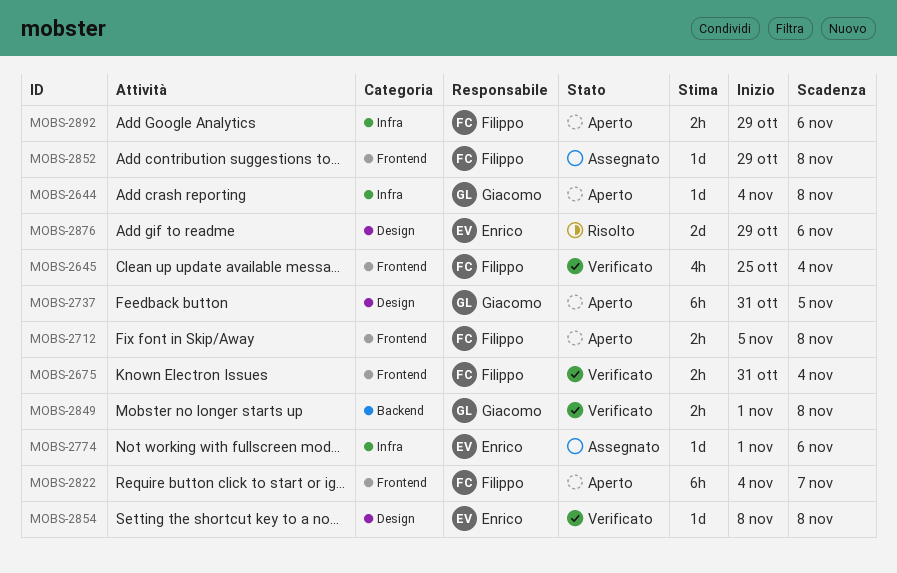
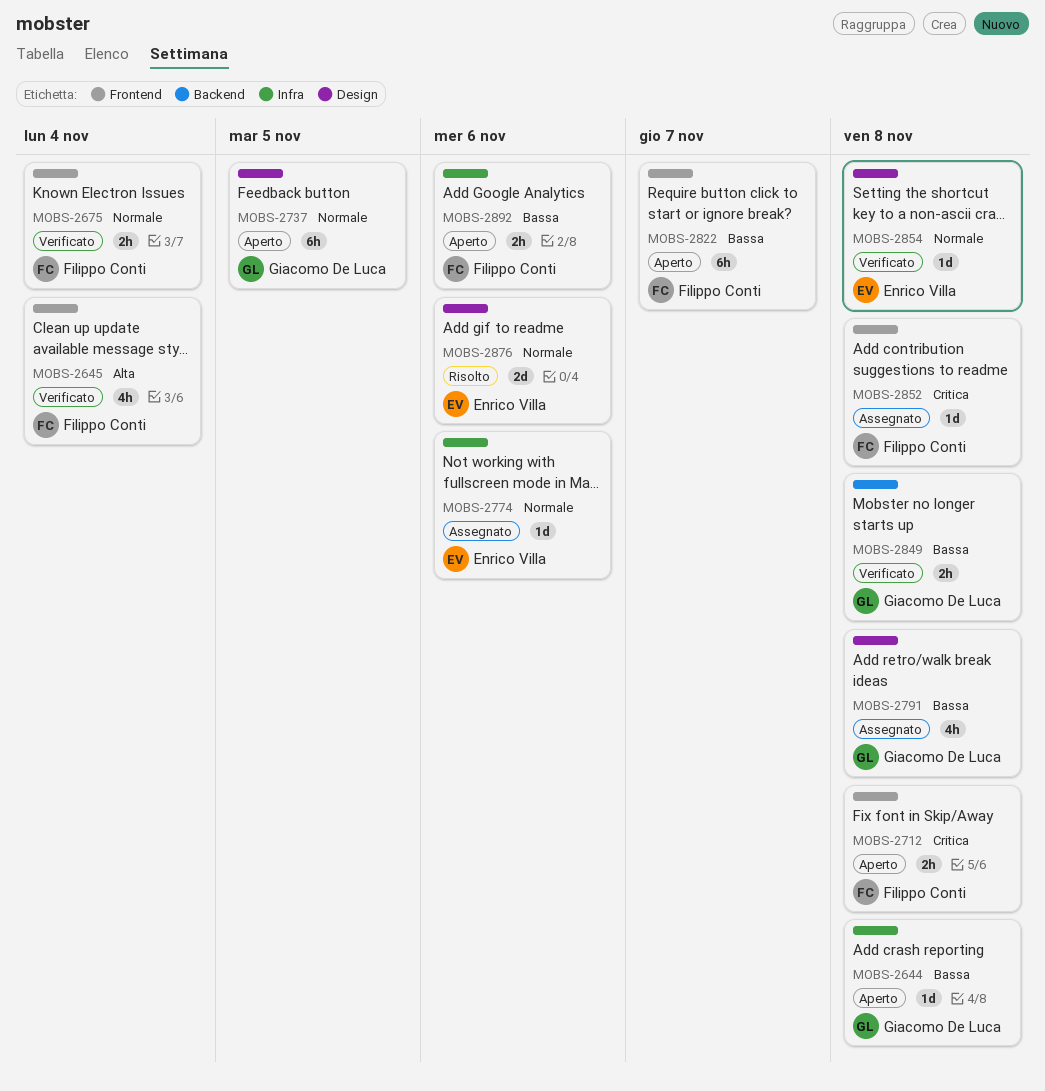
MOBS-2791: none -> present

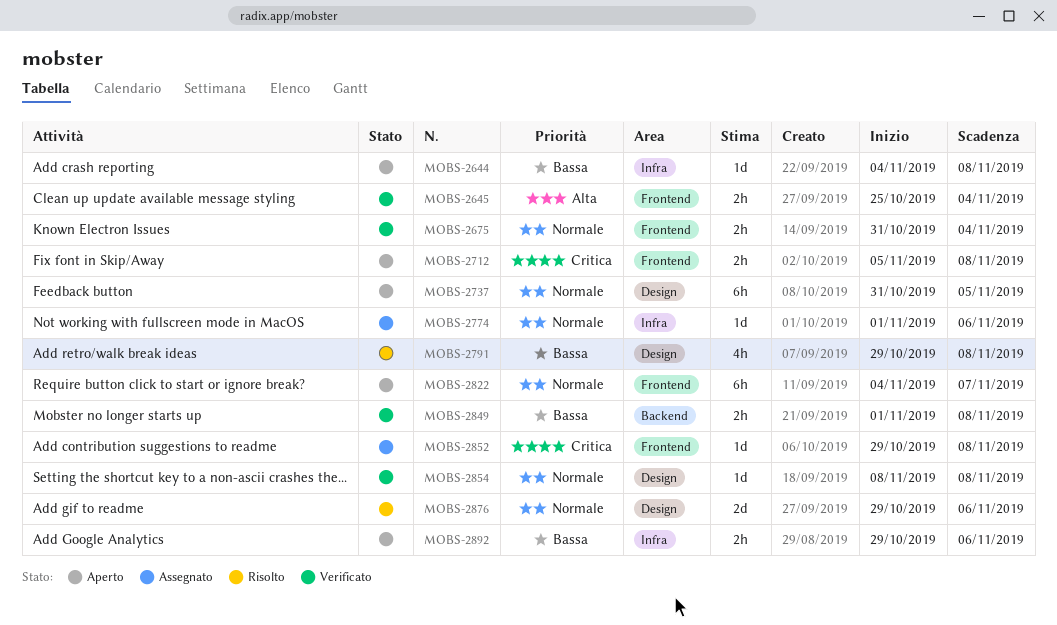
MOBS-2645, estimate: 4h -> 2h
MOBS-2791, status: Assegnato -> Risolto
MOBS-2822, priority: Bassa -> Normale

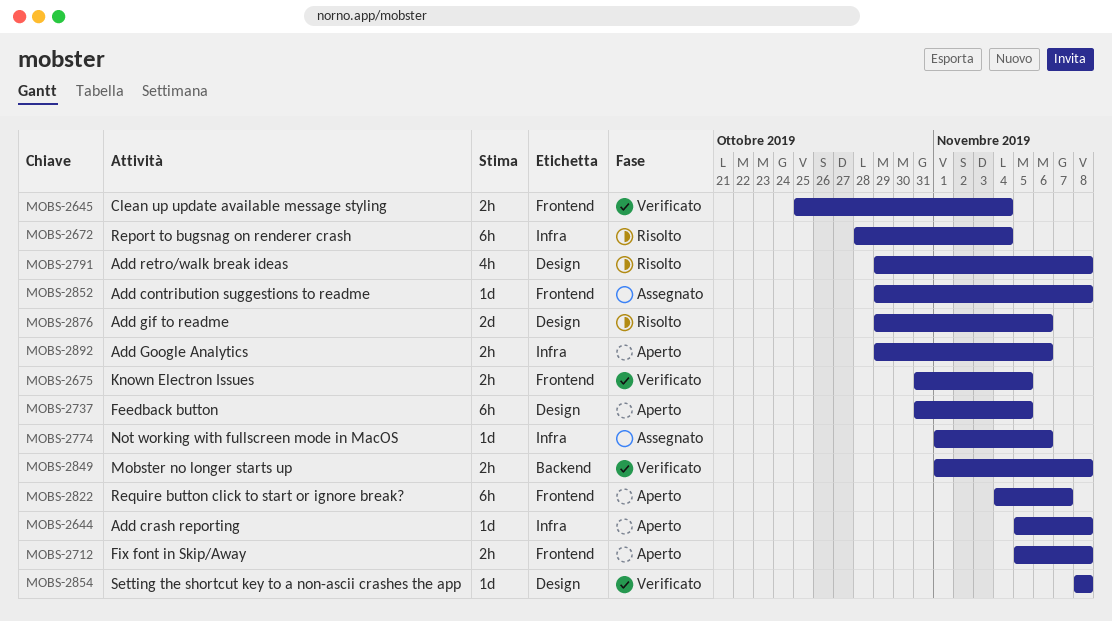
MOBS-2644, start: Nov 4 -> Nov 5
MOBS-2672: none -> present
MOBS-2675, due: Nov 4 -> Nov 5

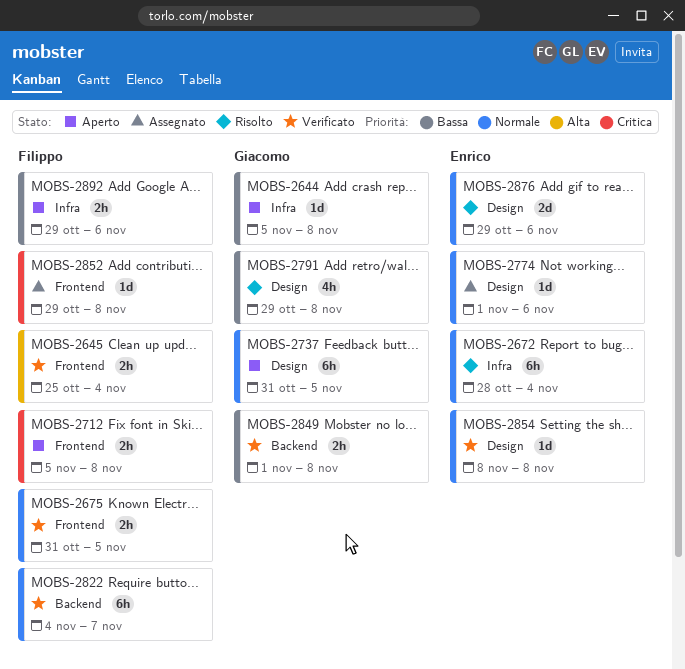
MOBS-2774, label: Infra -> Design
MOBS-2822, status: Aperto -> Verificato
MOBS-2822, label: Frontend -> Backend

